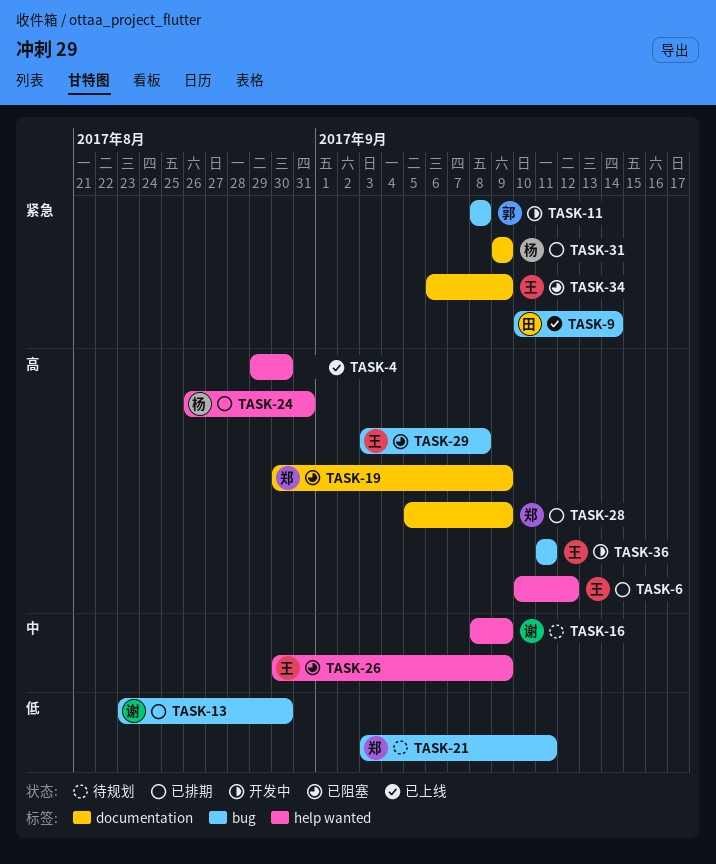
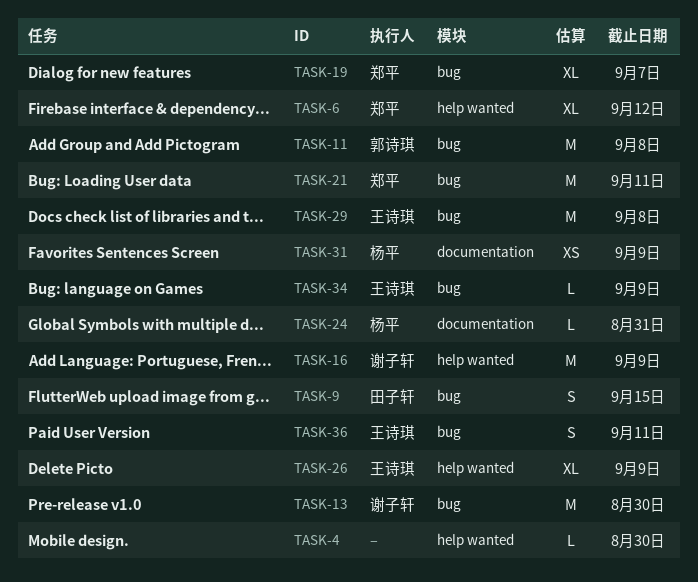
TASK-6, owner: 王诗琪 -> 郑平
TASK-9, due: Sep 14 -> Sep 15
TASK-19, label: documentation -> bug
TASK-19, due: Sep 9 -> Sep 7
TASK-24, label: help wanted -> documentation
TASK-28: present -> none
TASK-34, label: documentation -> bug

